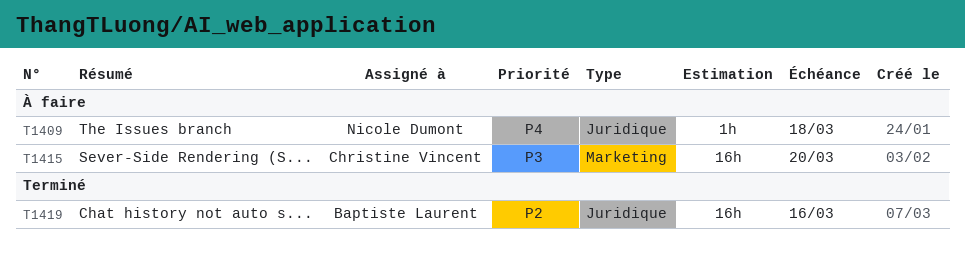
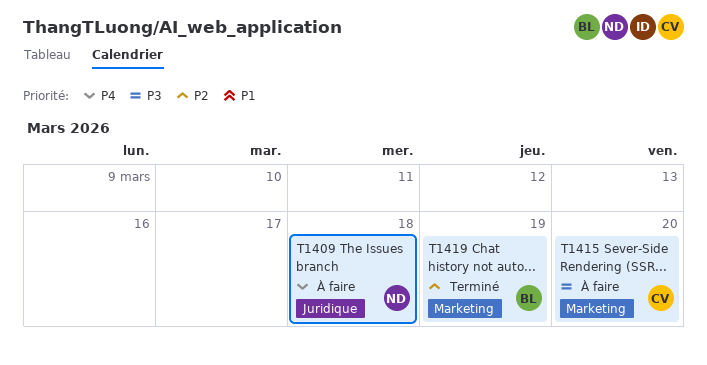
T1419, label: Juridique -> Marketing
T1419, due: Mar 16 -> Mar 19

